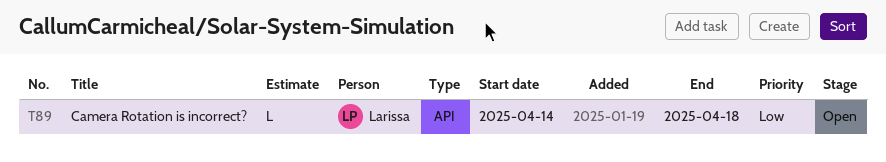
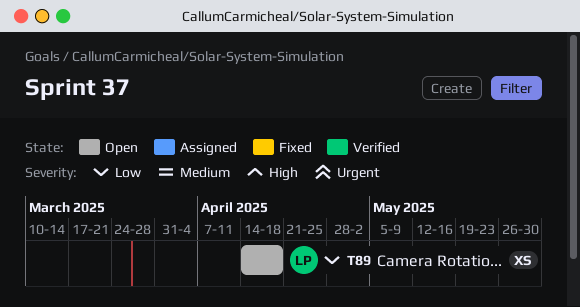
T89, estimate: L -> XS

